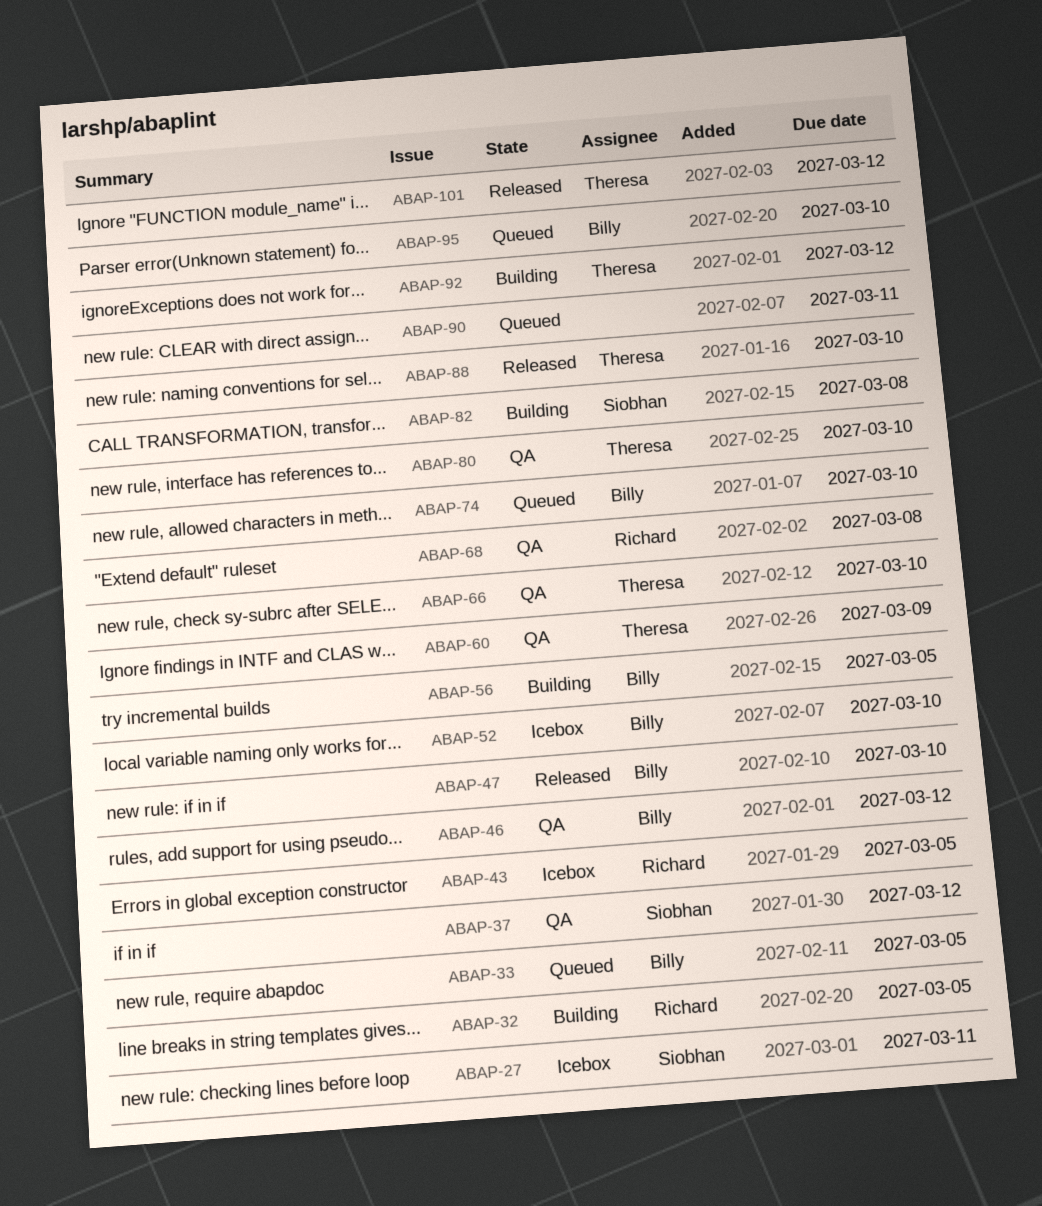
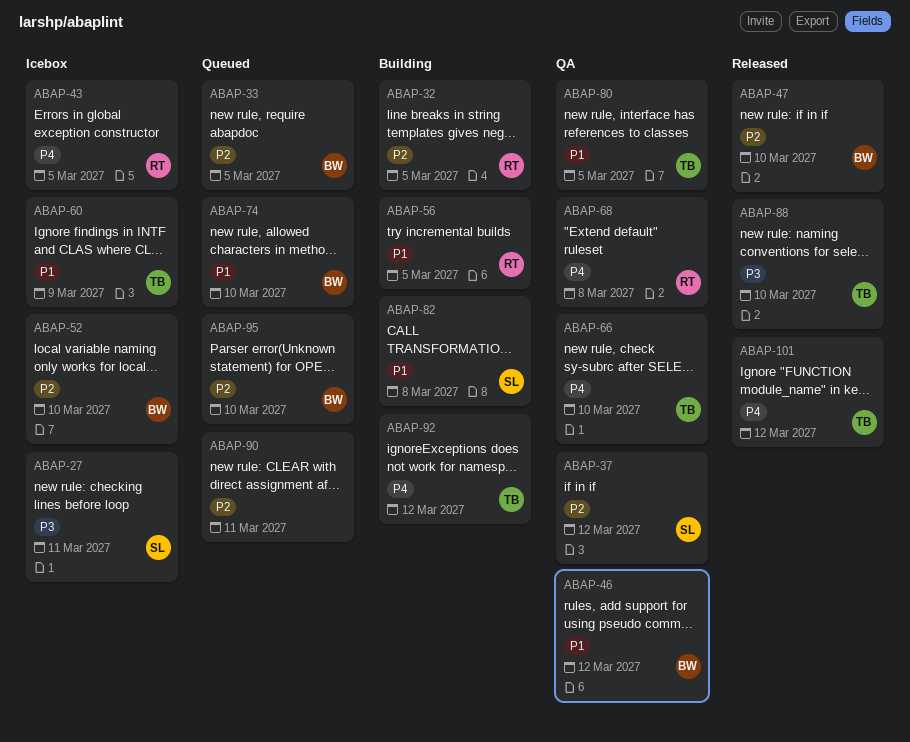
ABAP-56, owner: Billy -> Richard
ABAP-60, status: QA -> Icebox
ABAP-80, due: Mar 10 -> Mar 5

